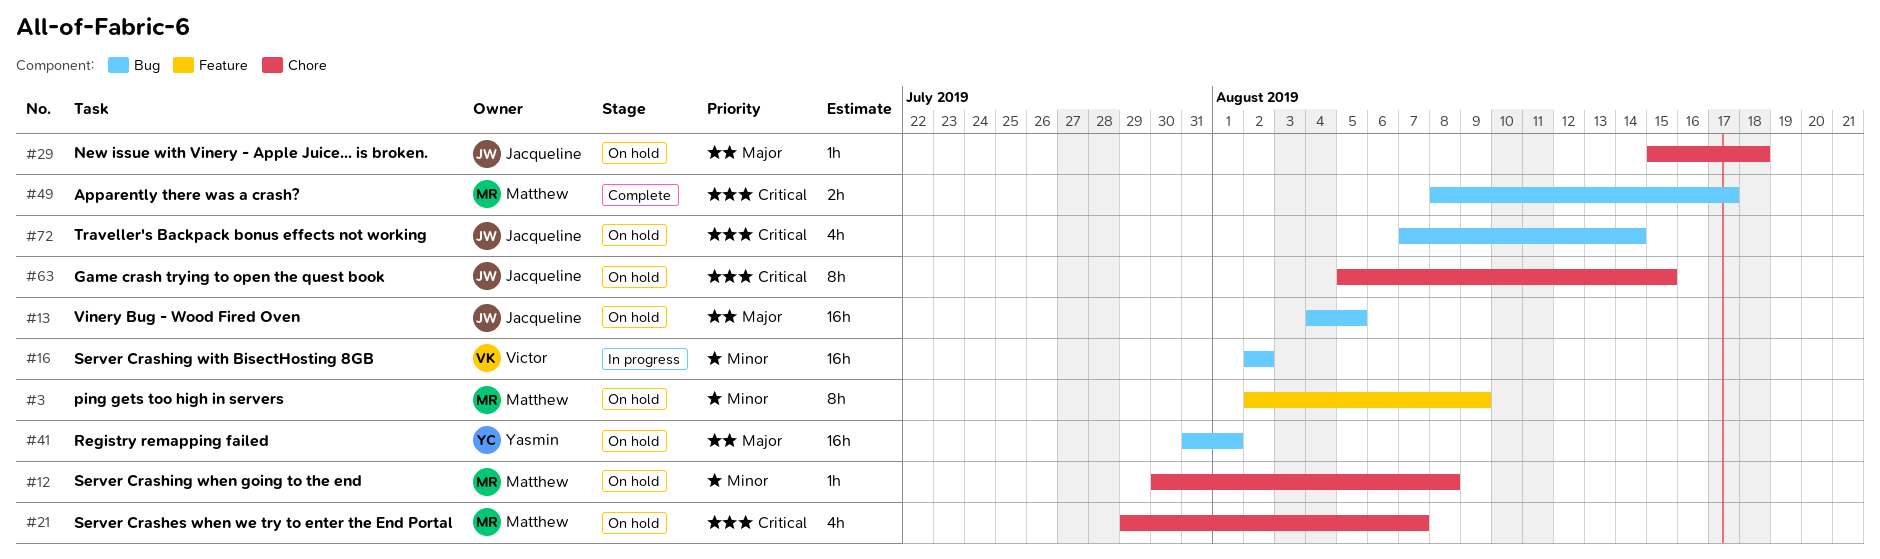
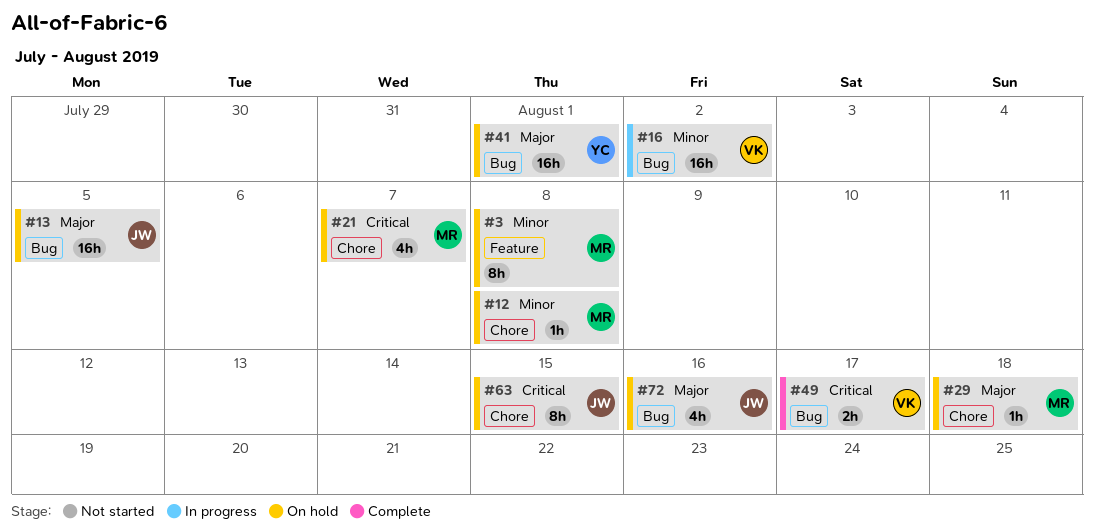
#3, due: Aug 9 -> Aug 8
#29, owner: Jacqueline -> Matthew
#49, owner: Matthew -> Victor
#72, priority: Critical -> Major
#72, due: Aug 14 -> Aug 16

